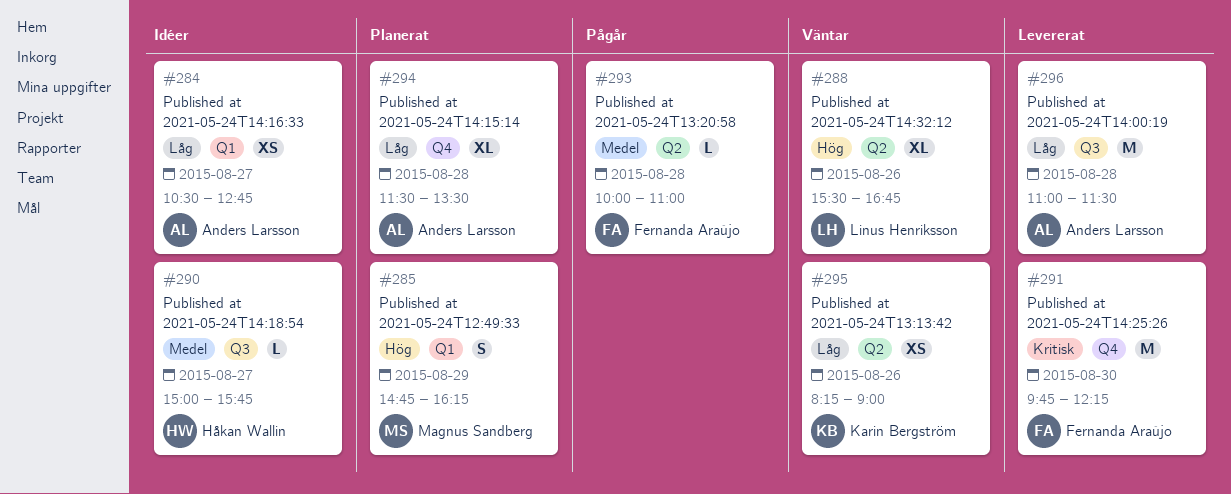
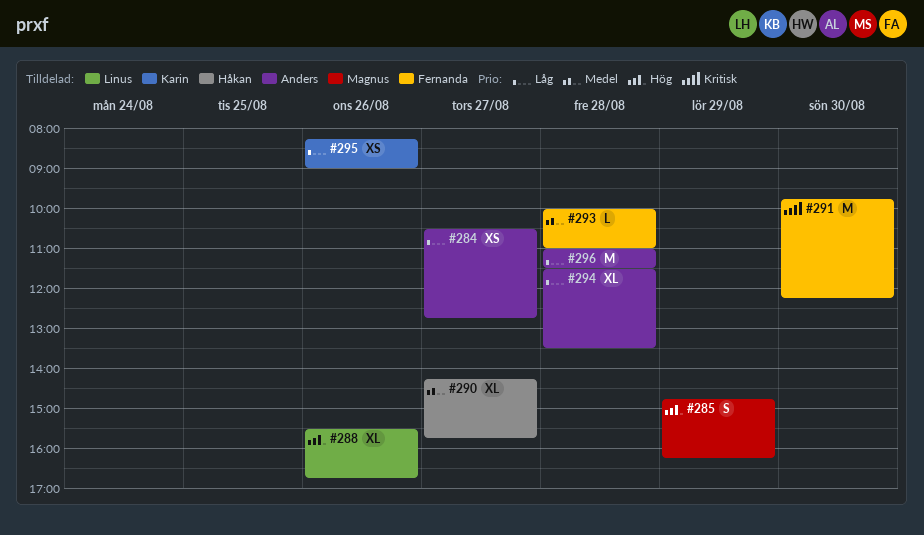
#290, estimate: L -> XL
#290, begins: 15:00 -> 14:15

